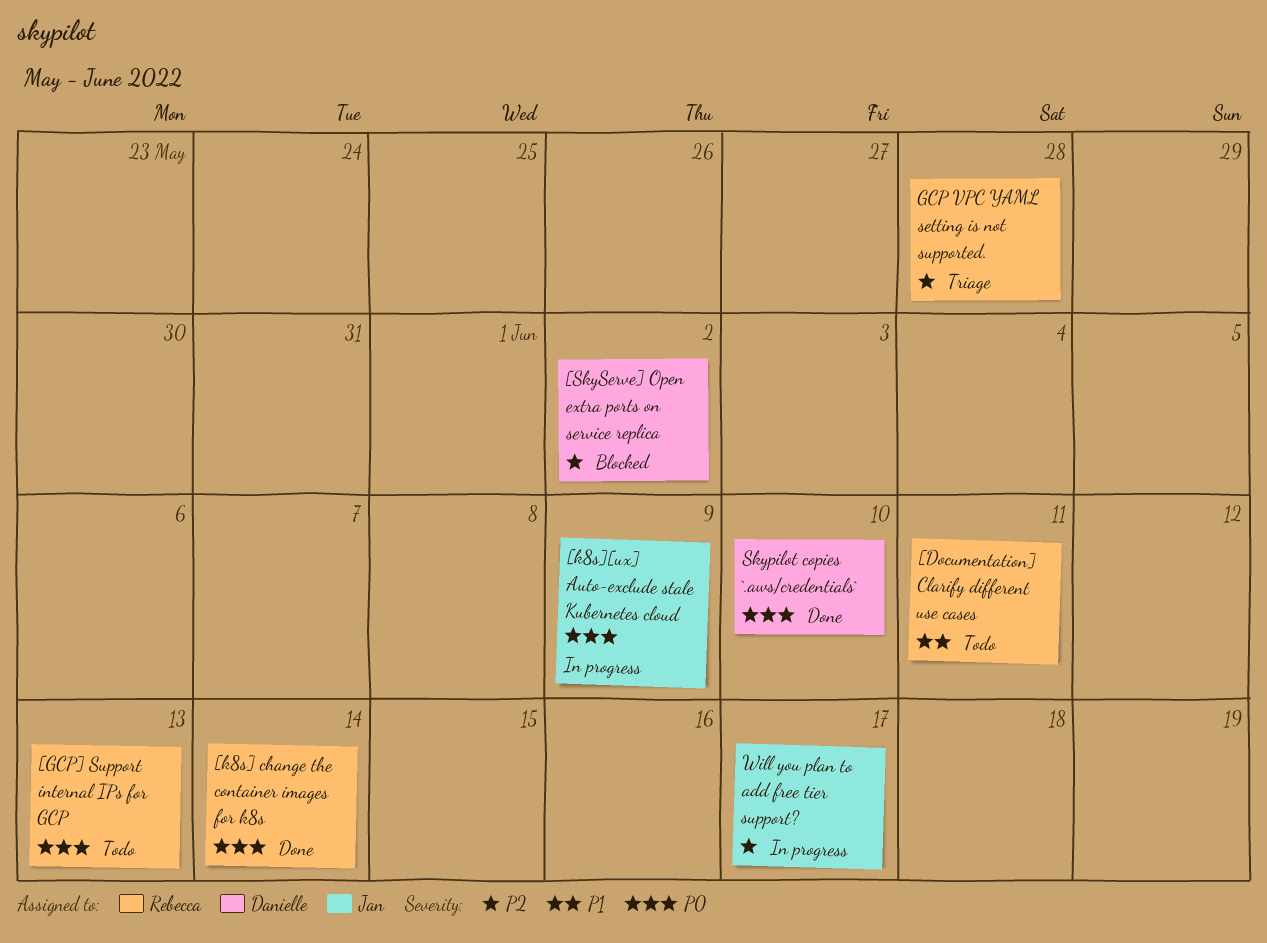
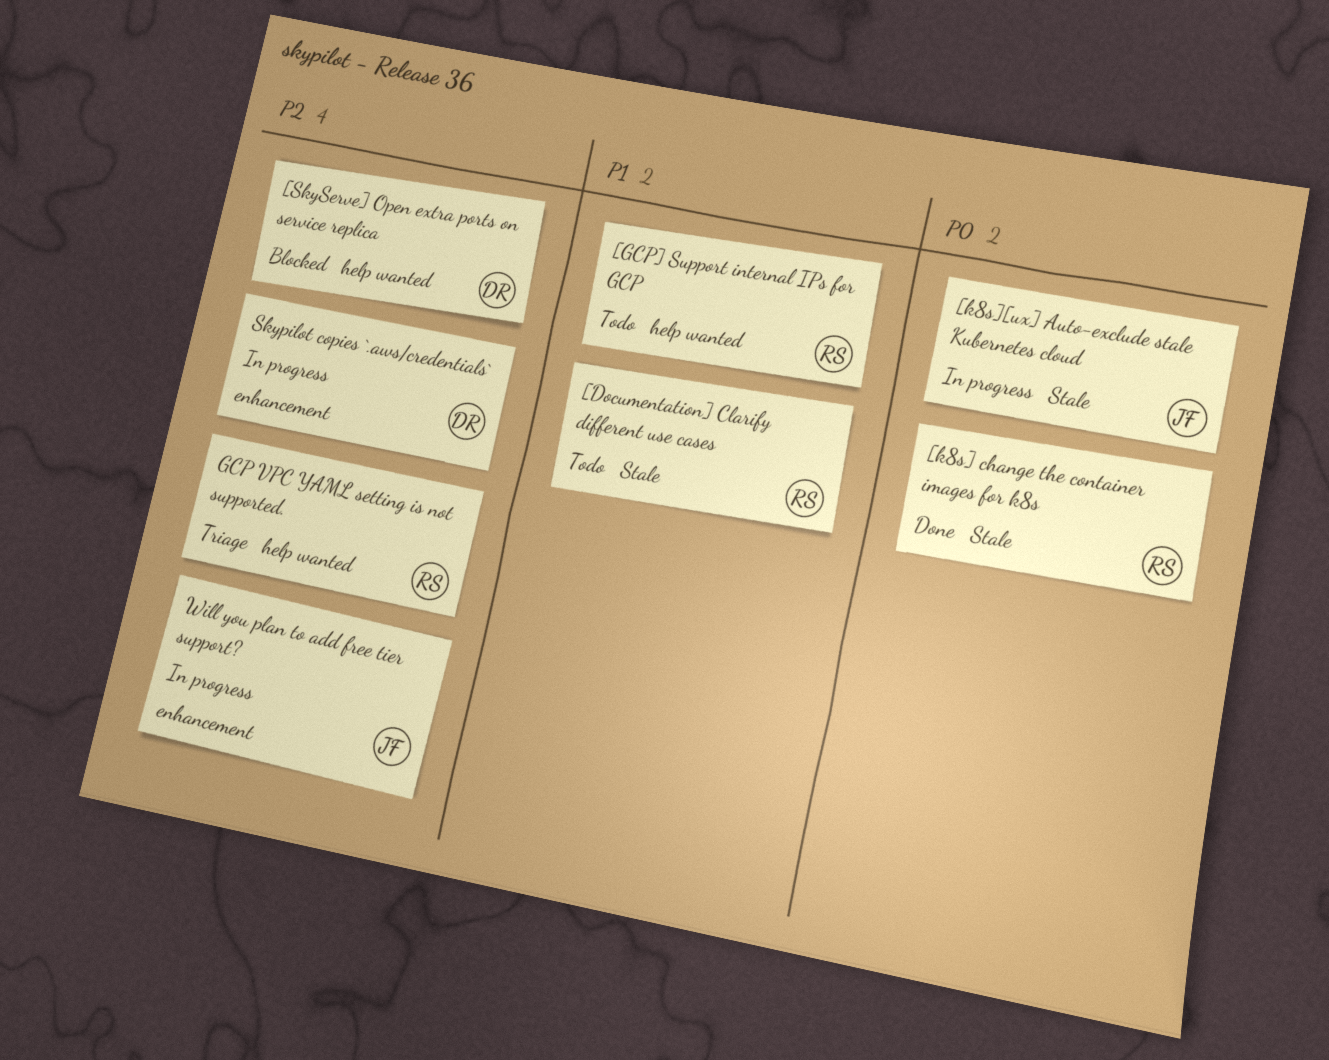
[GCP] Support internal IPs for GCP, priority: P0 -> P1
Skypilot copies `.aws/credentials`, status: Done -> In progress
Skypilot copies `.aws/credentials`, priority: P0 -> P2

